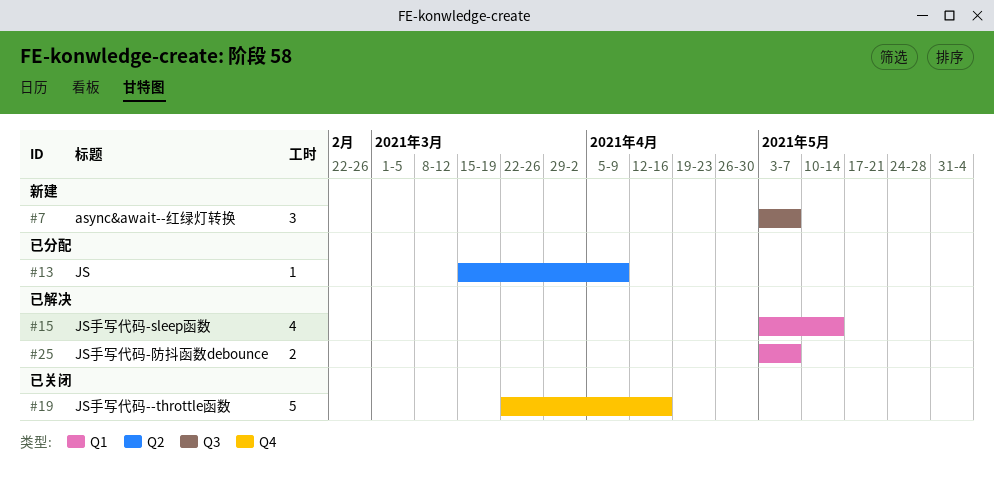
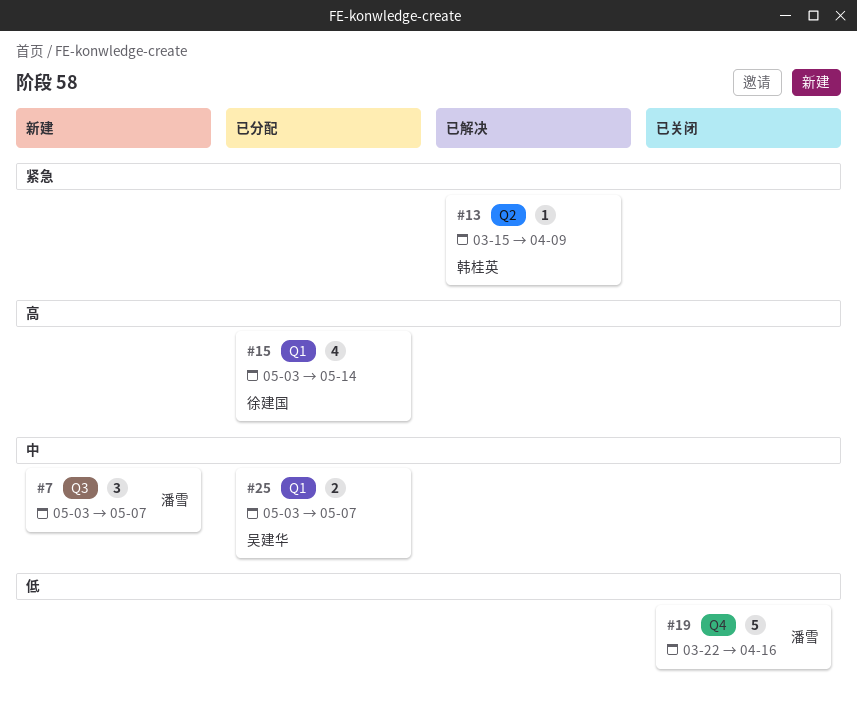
#13, status: 已分配 -> 已解决
#15, status: 已解决 -> 已分配
#25, status: 已解决 -> 已分配

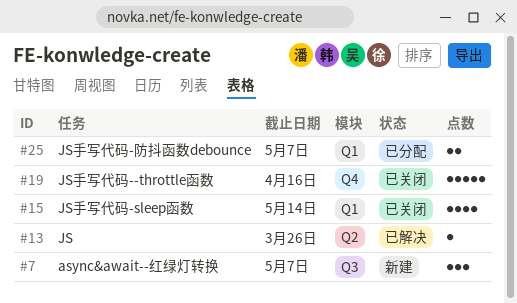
#13, due: Apr 9 -> Mar 26
#15, status: 已分配 -> 已关闭

